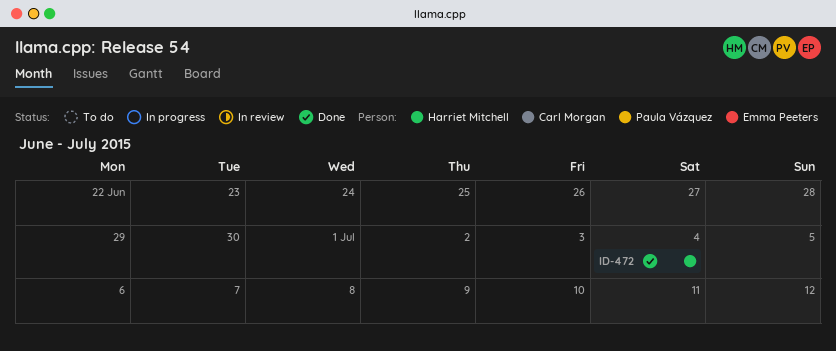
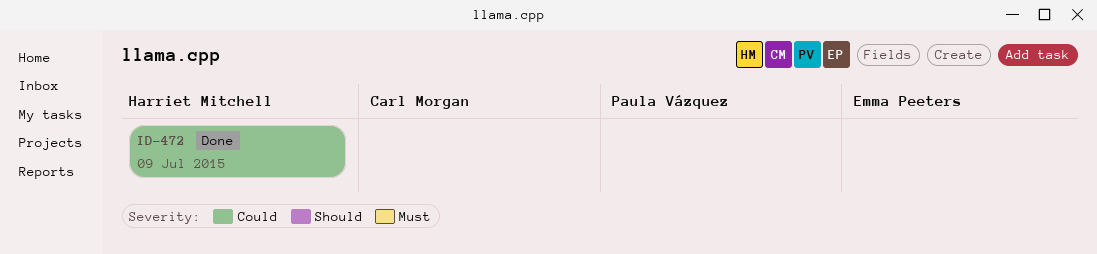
ID-472, due: Jul 4 -> Jul 9

